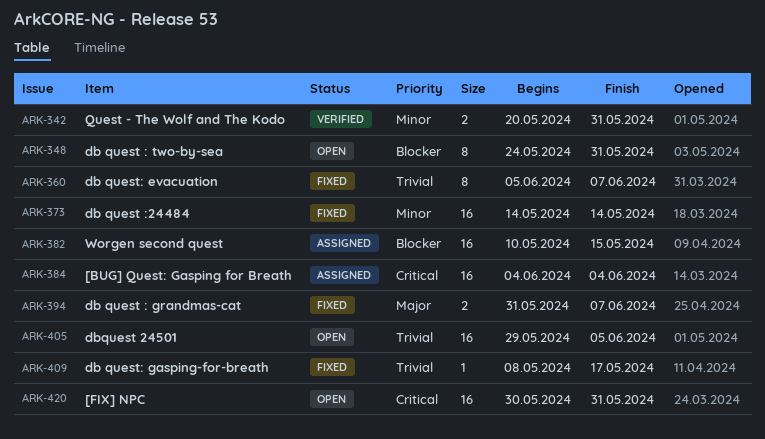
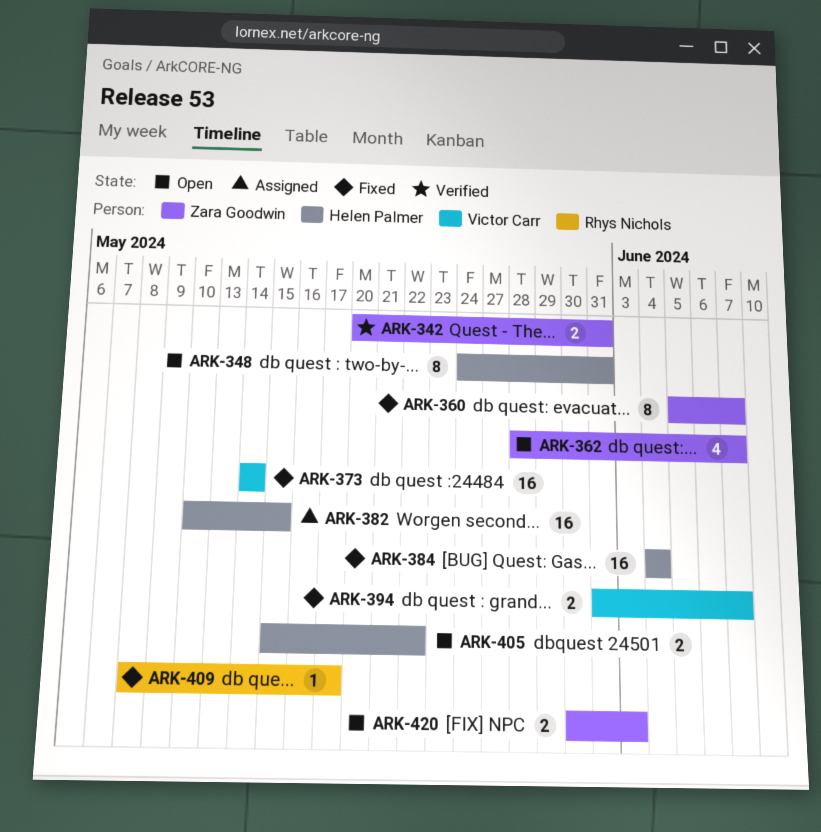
ARK-362: none -> present
ARK-384, status: Assigned -> Fixed
ARK-405, estimate: 16 -> 2
ARK-405, start: May 29 -> May 15
ARK-405, due: Jun 5 -> May 22
ARK-420, estimate: 16 -> 2
ARK-420, due: May 31 -> Jun 3

